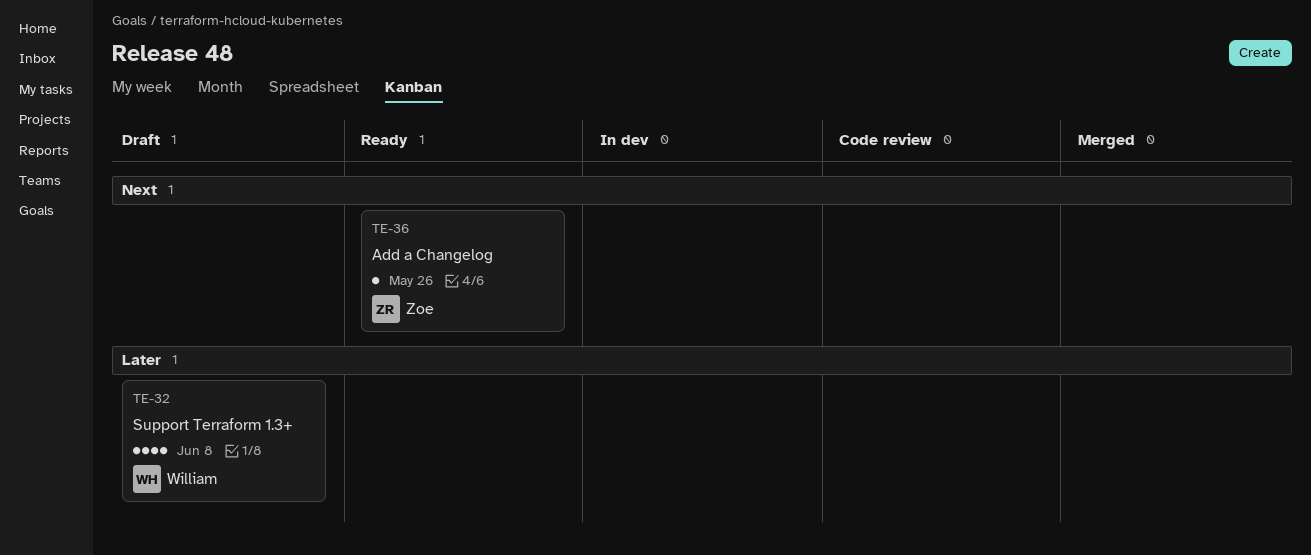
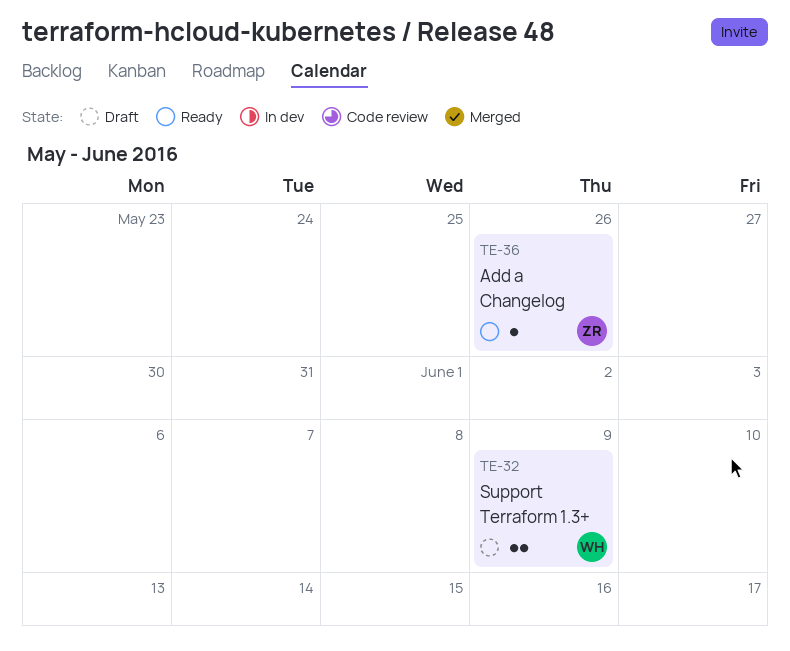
TE-32, estimate: 4 -> 2
TE-32, due: Jun 8 -> Jun 9

